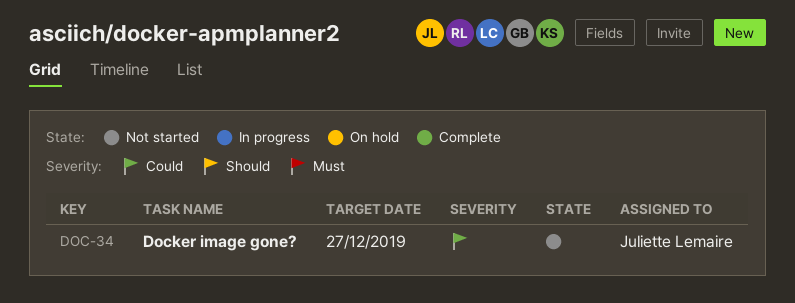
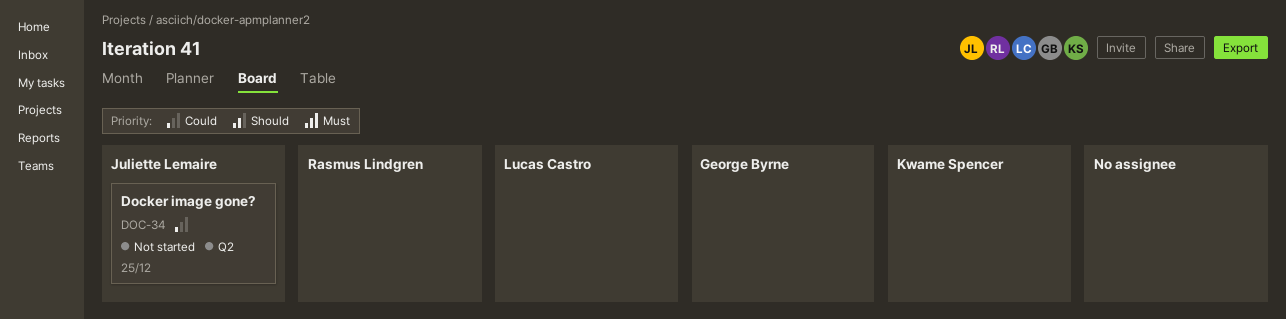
DOC-34, due: Dec 27 -> Dec 25

